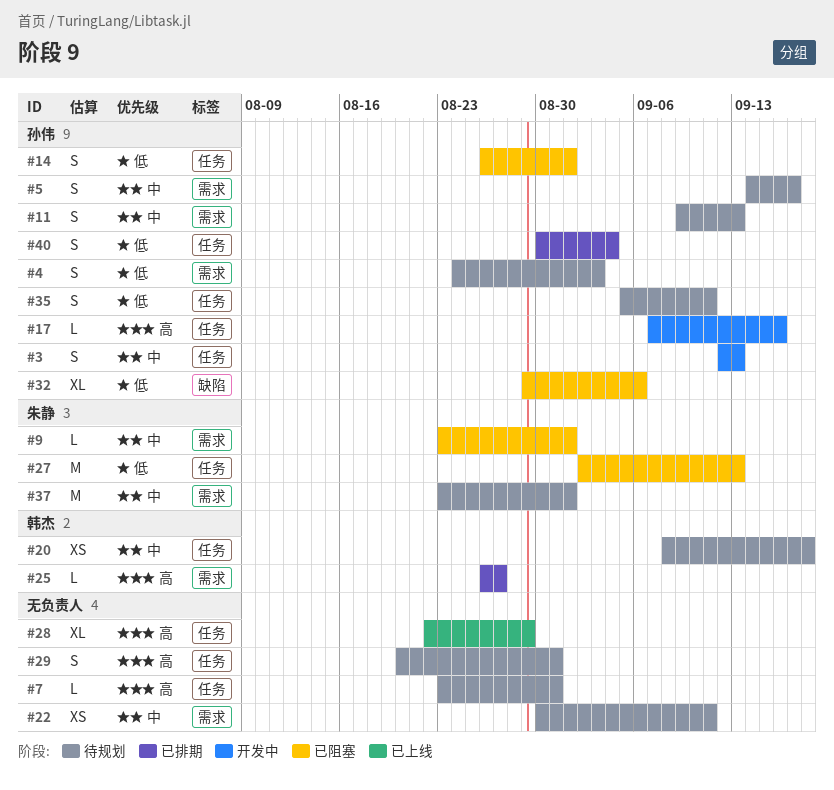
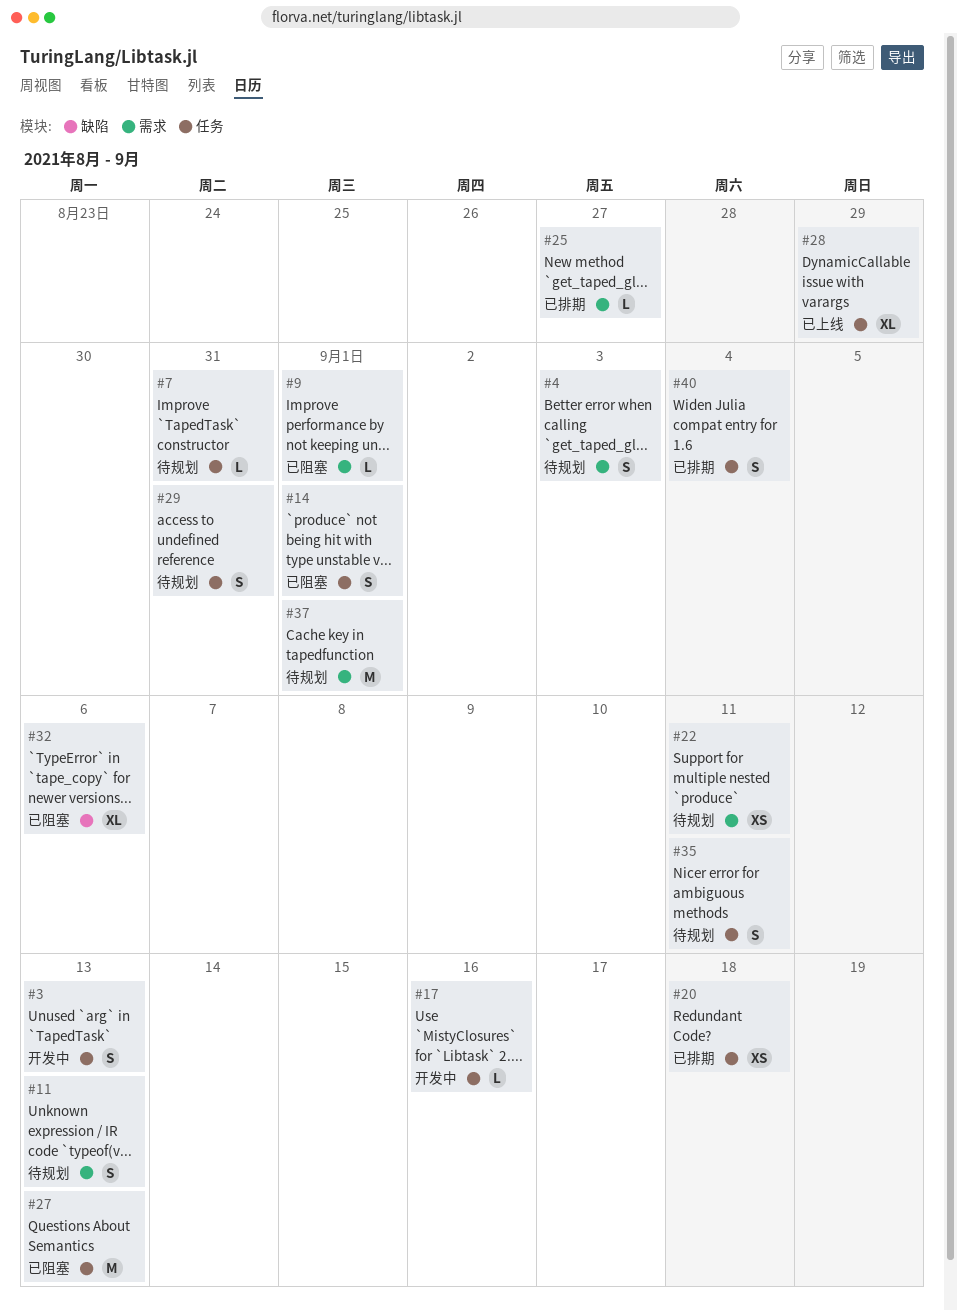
#5: present -> none
#20, status: 待规划 -> 已排期

